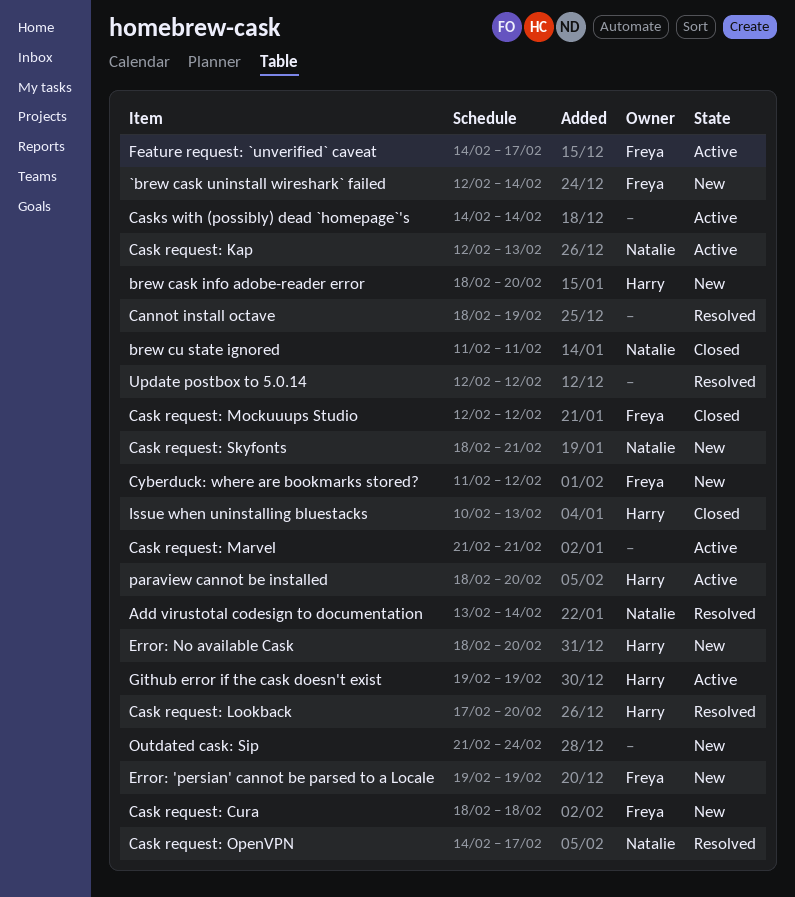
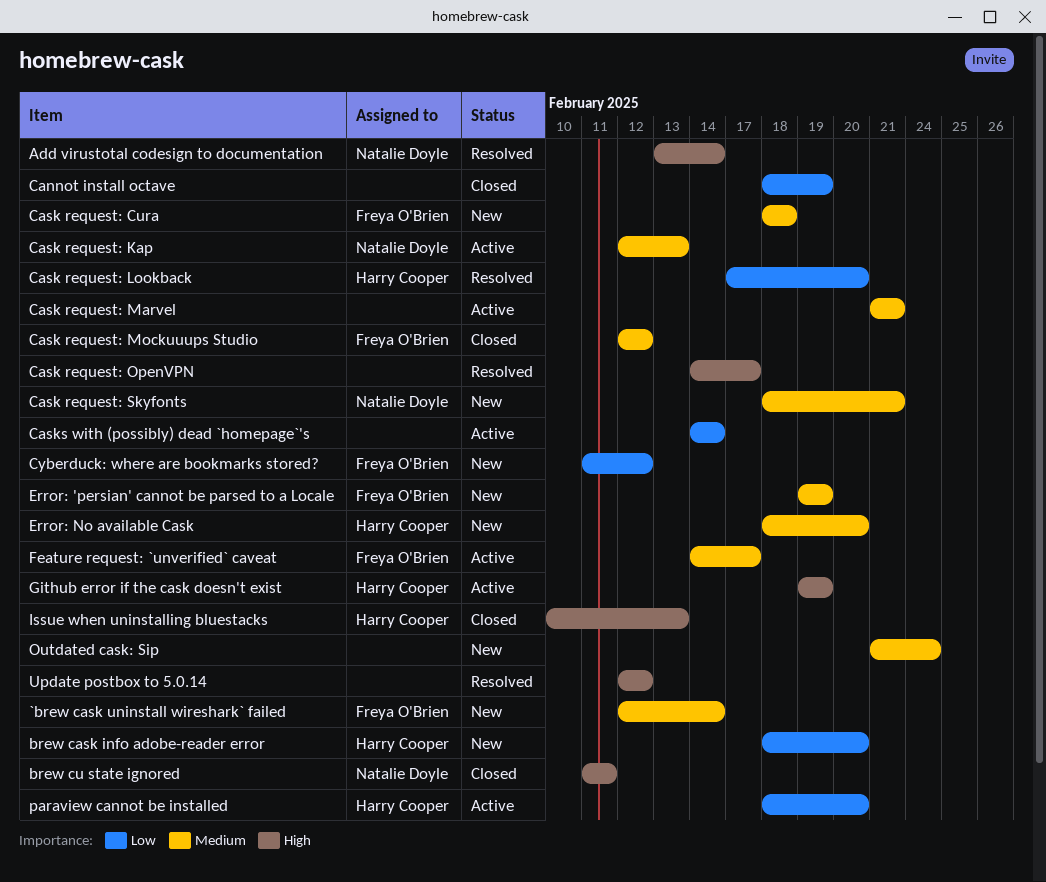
Cannot install octave, status: Resolved -> Closed
Cask request: OpenVPN, owner: Natalie Doyle -> none

